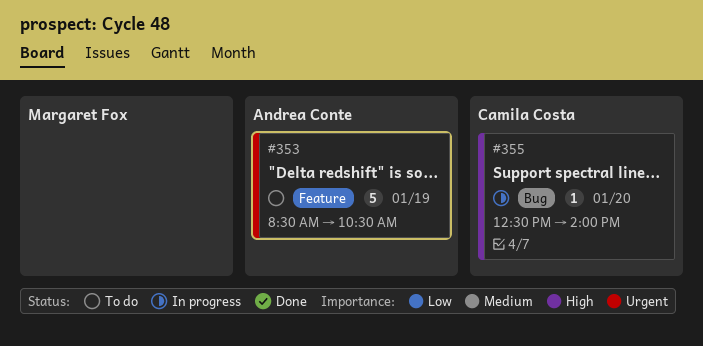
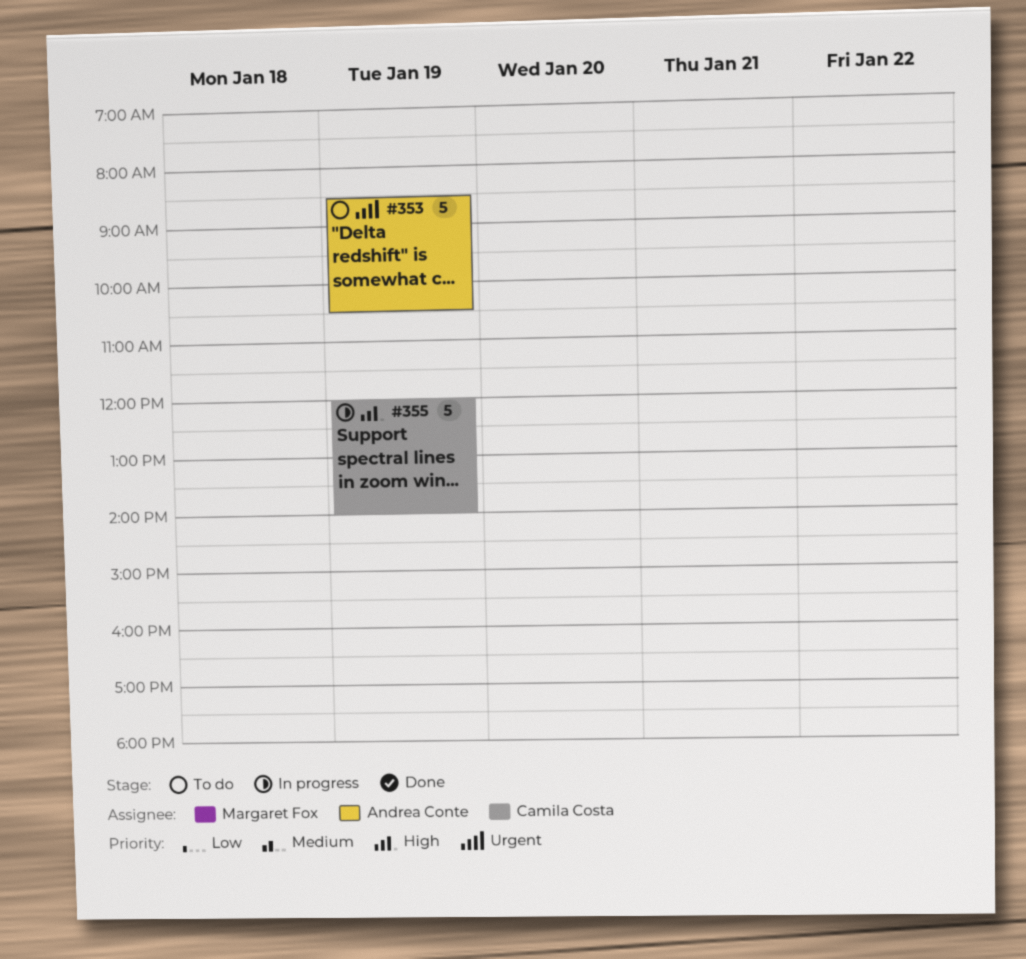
#355, estimate: 1 -> 5
#355, day: Jan 20 -> Jan 19
#355, begins: 12:30 -> 12:00

